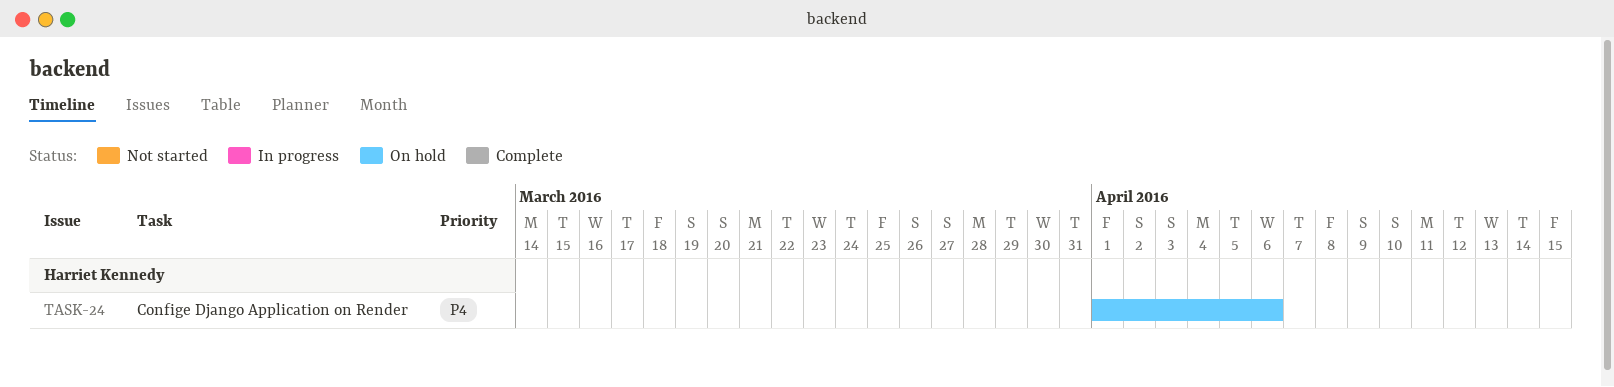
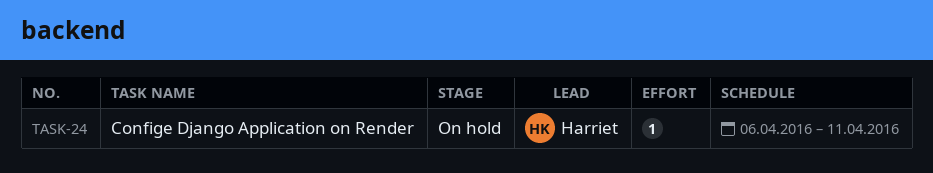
TASK-24, start: Apr 1 -> Apr 6
TASK-24, due: Apr 6 -> Apr 11

